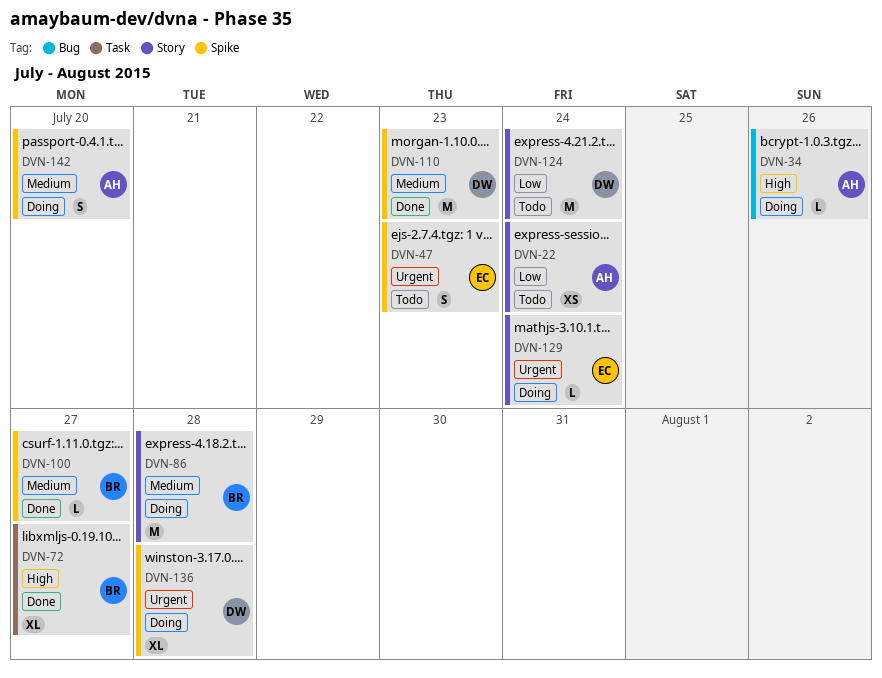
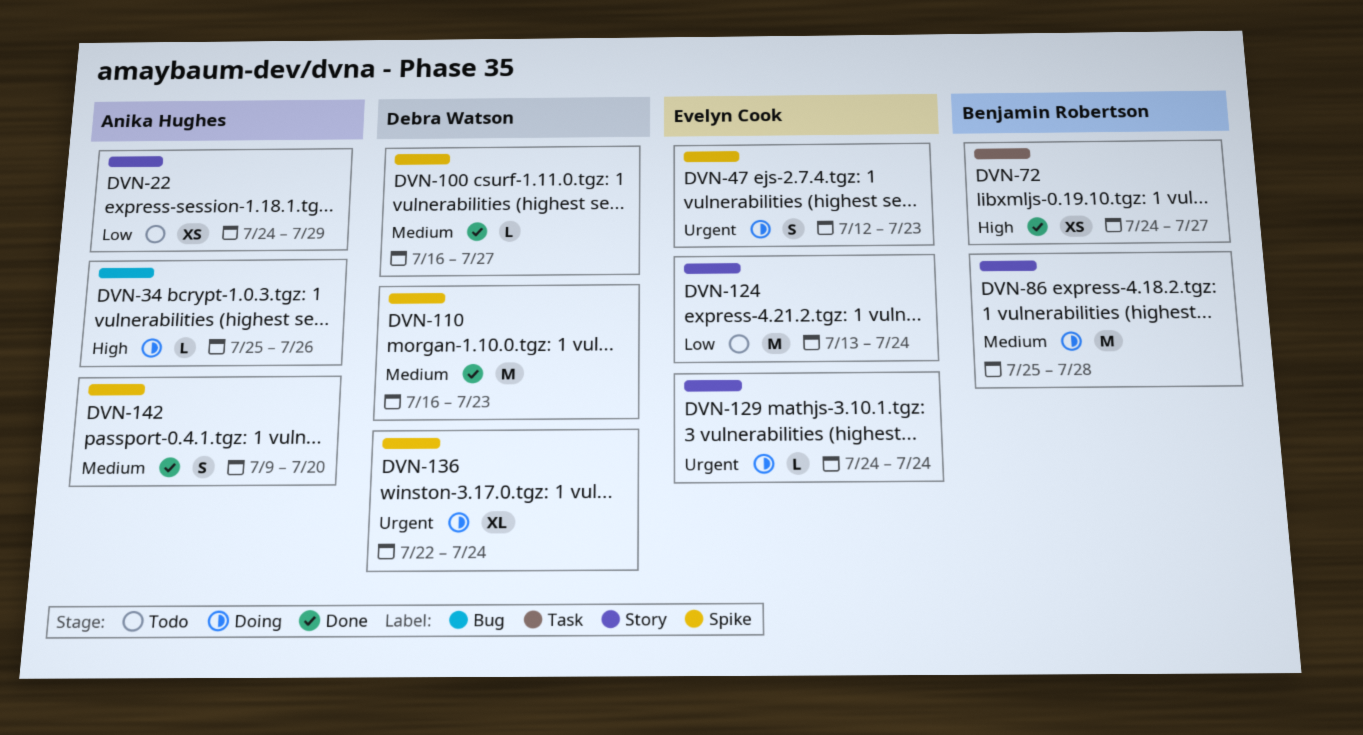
DVN-22, due: Jul 24 -> Jul 29
DVN-47, status: Todo -> Doing
DVN-72, estimate: XL -> XS
DVN-100, owner: Benjamin Robertson -> Debra Watson
DVN-124, owner: Debra Watson -> Evelyn Cook
DVN-136, due: Jul 28 -> Jul 24
DVN-142, status: Doing -> Done

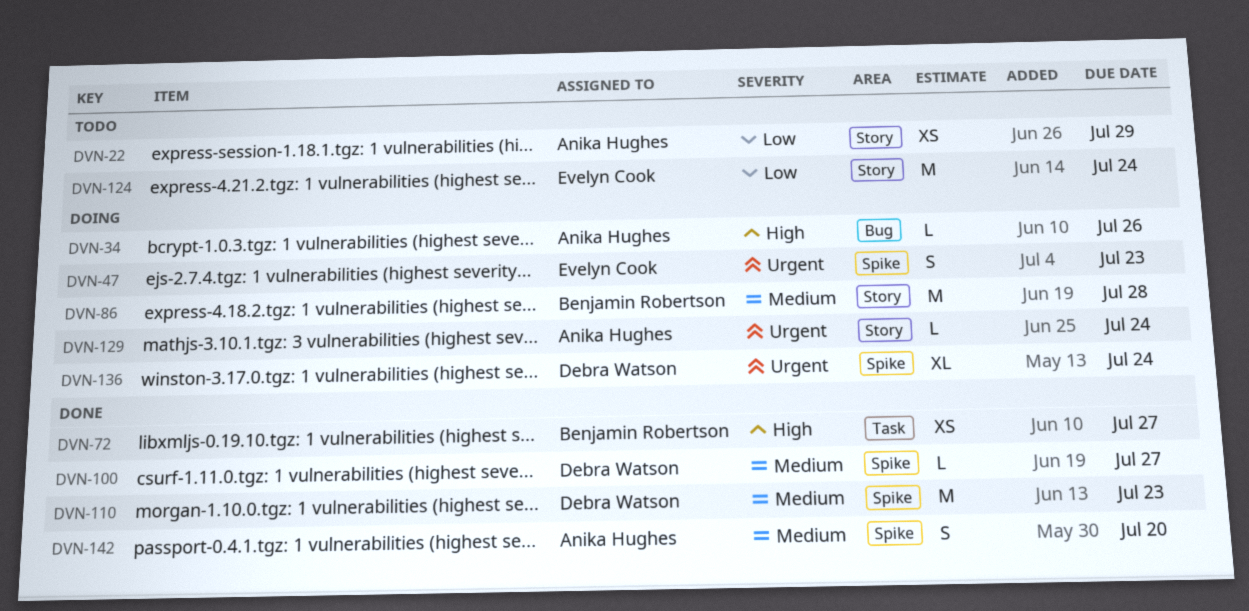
DVN-129, owner: Evelyn Cook -> Anika Hughes

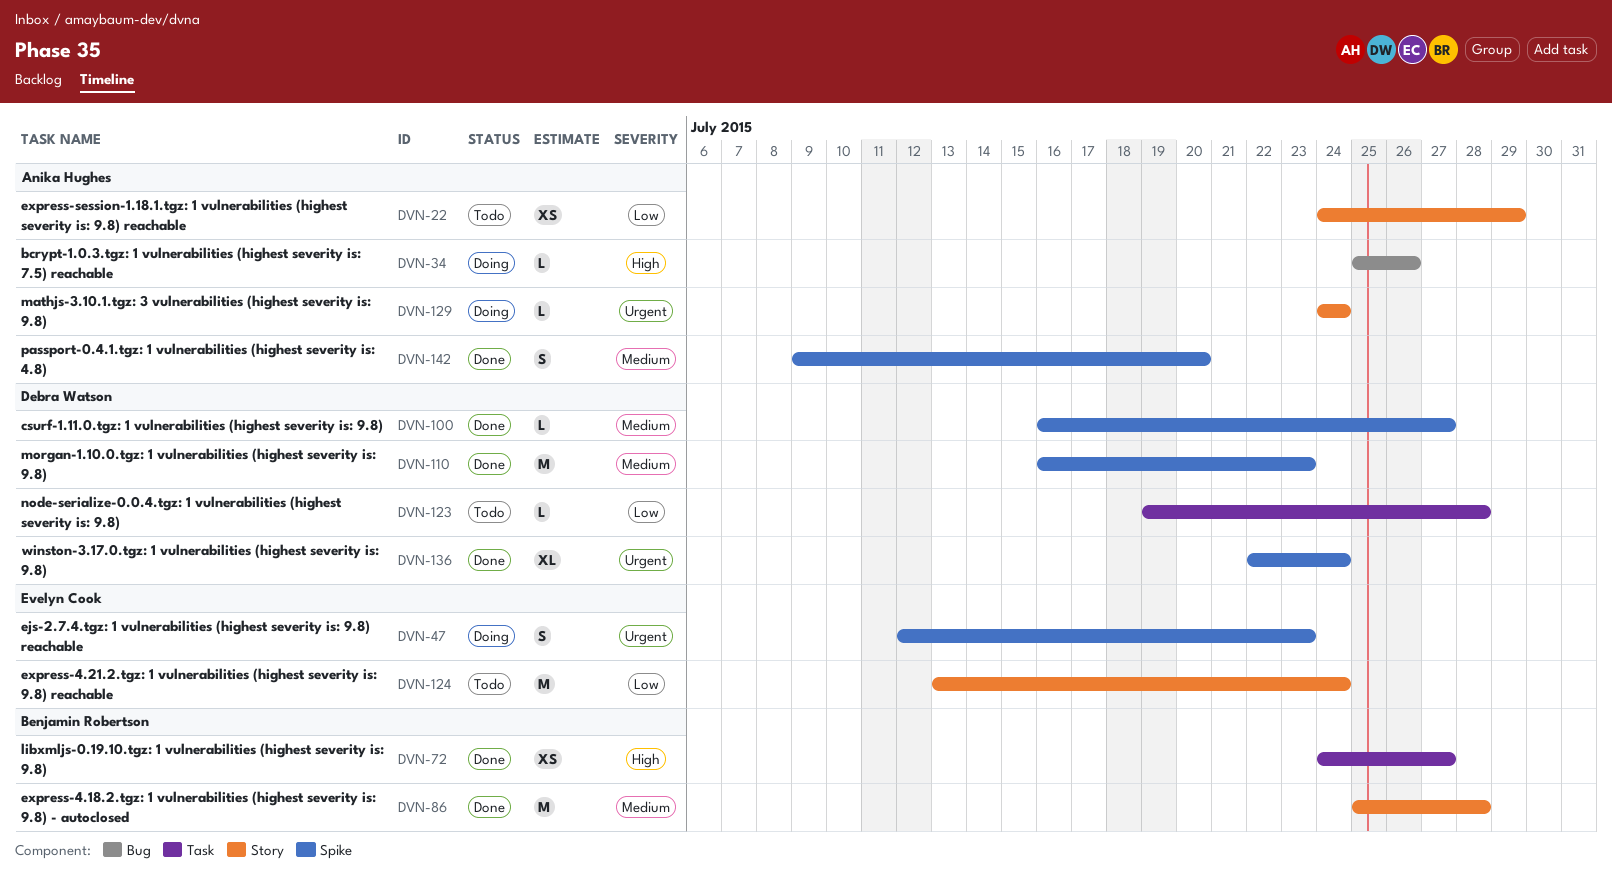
DVN-86, status: Doing -> Done
DVN-123: none -> present
DVN-136, status: Doing -> Done

